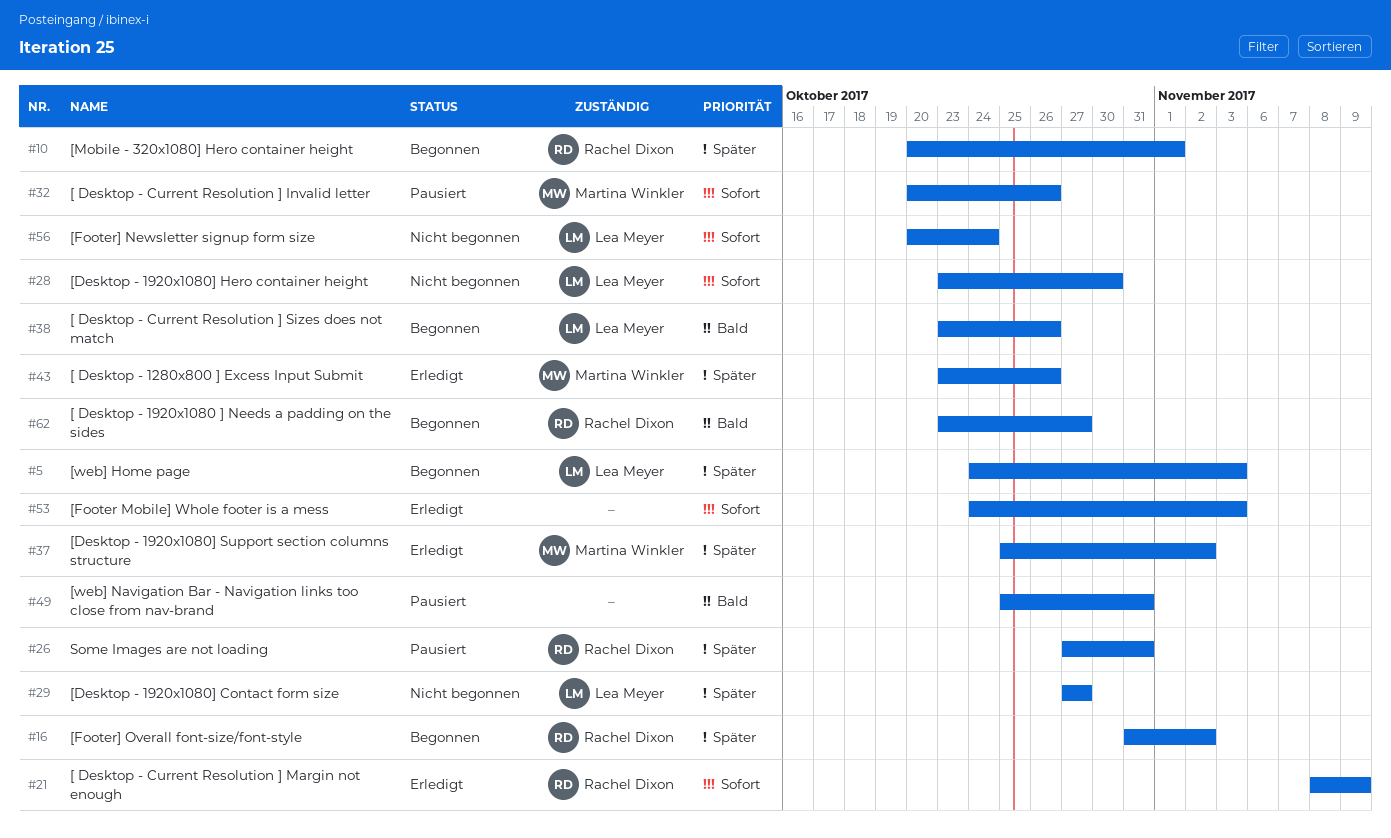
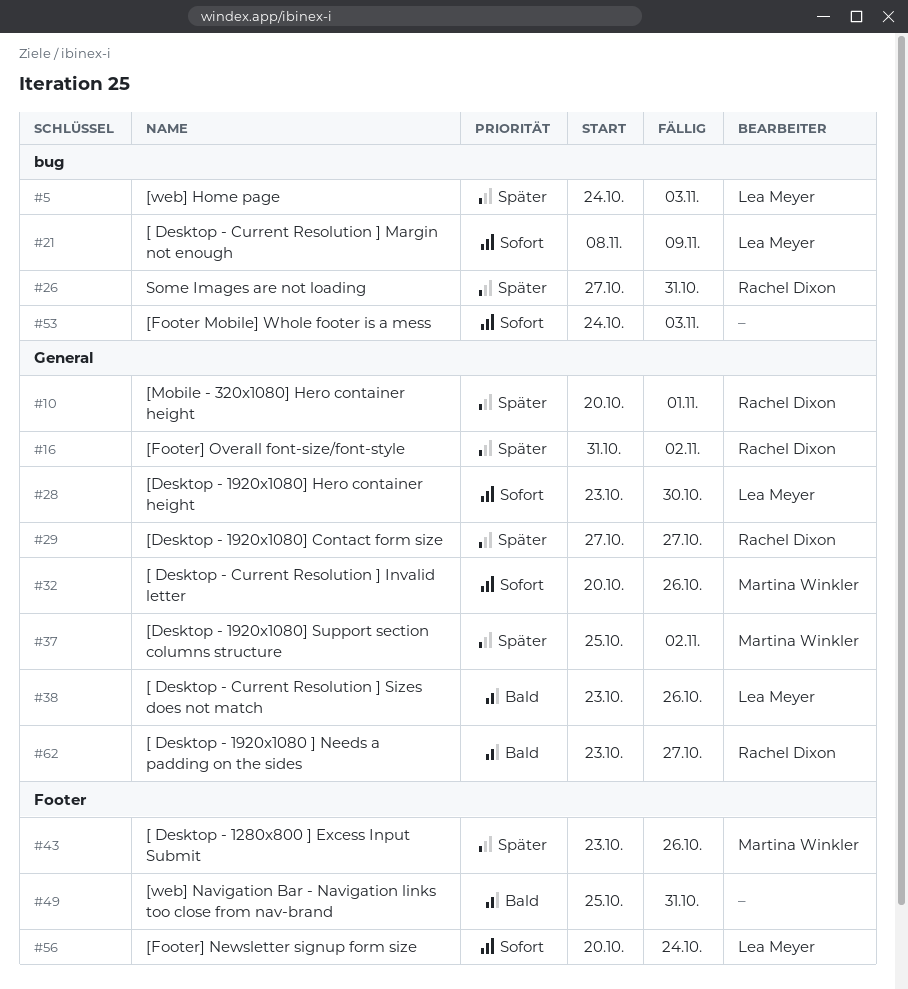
#21, owner: Rachel Dixon -> Lea Meyer
#29, owner: Lea Meyer -> Rachel Dixon

